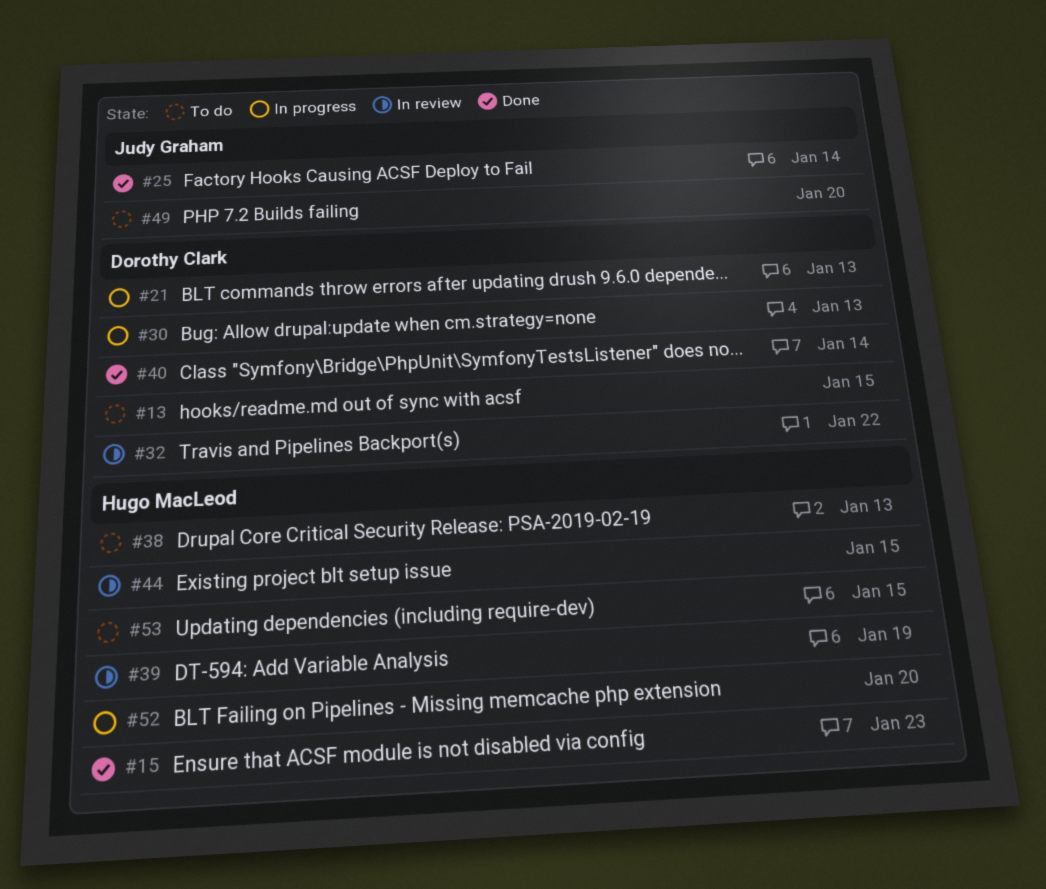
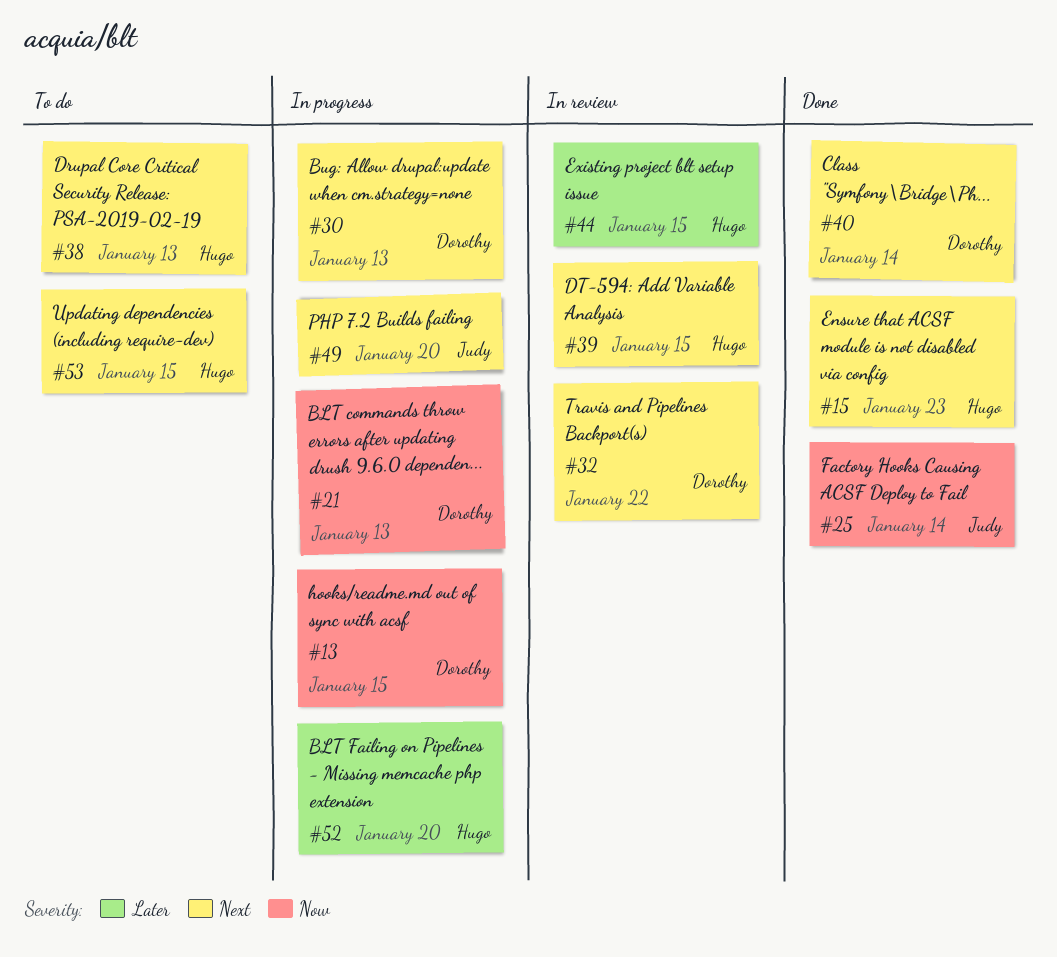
#13, status: To do -> In progress
#39, due: Jan 19 -> Jan 15
#49, status: To do -> In progress

